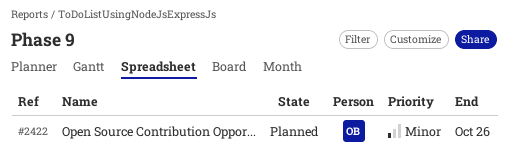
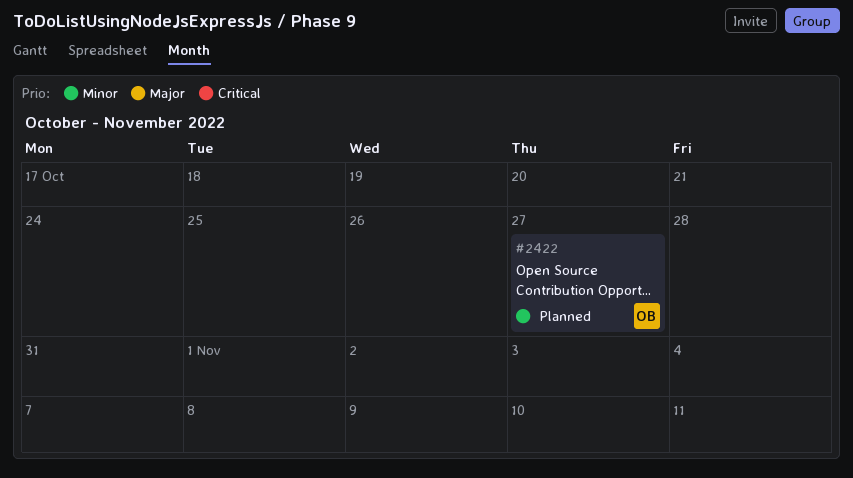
#2422, due: Oct 26 -> Oct 27

